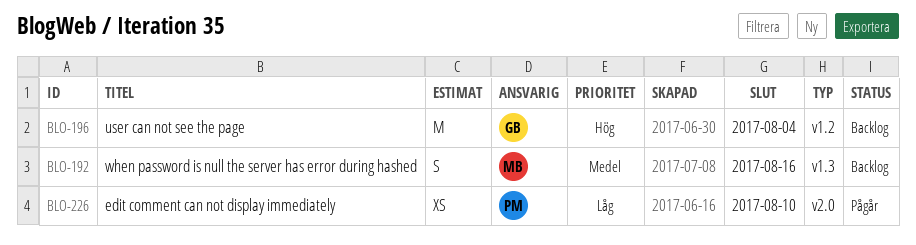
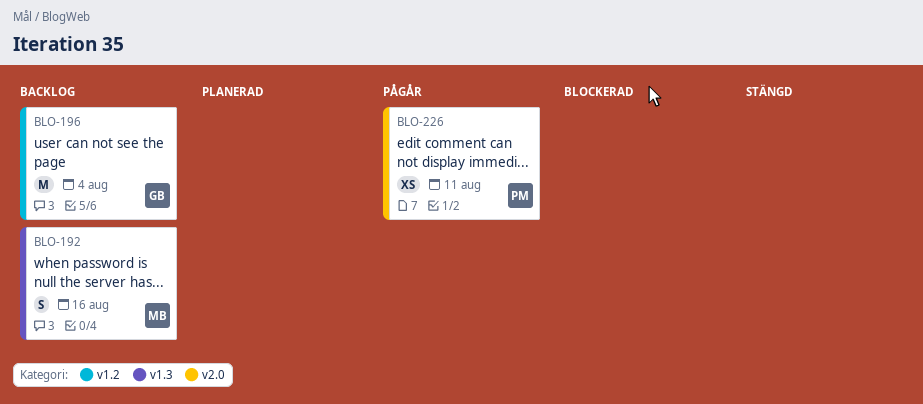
BLO-226, due: Aug 10 -> Aug 11

